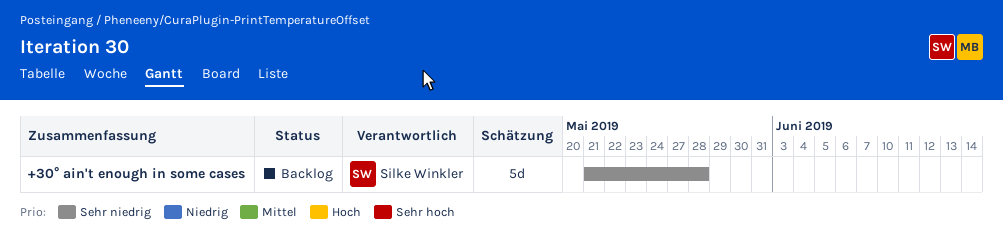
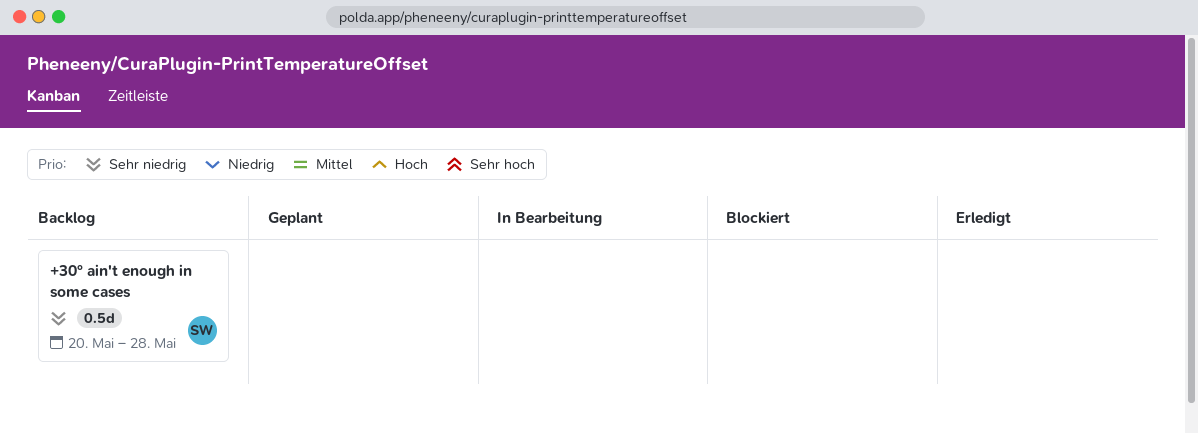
+30° ain't enough in some cases, estimate: 5d -> 0.5d
+30° ain't enough in some cases, start: May 21 -> May 20

